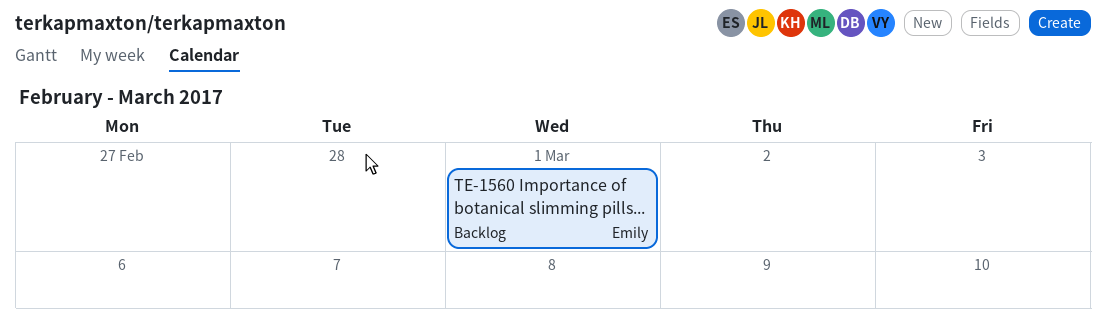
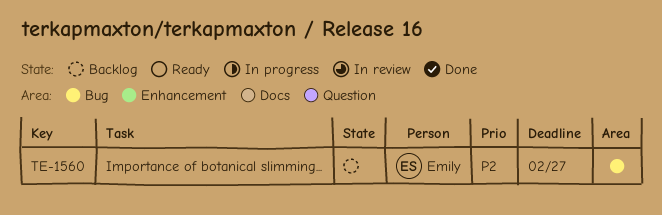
TE-1560, due: Mar 1 -> Feb 27

